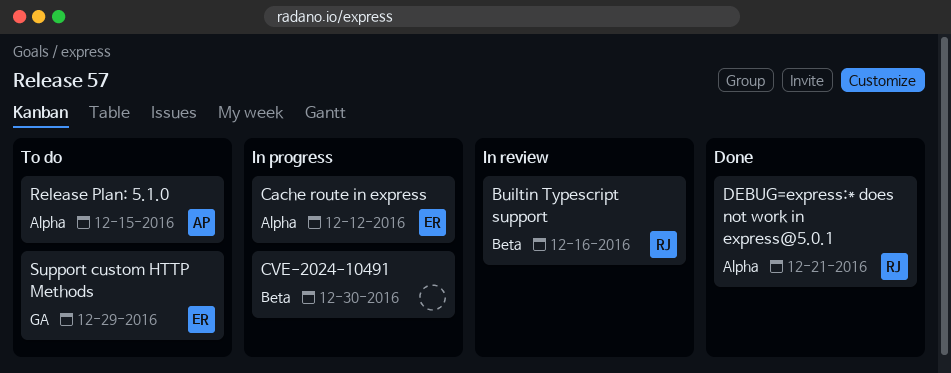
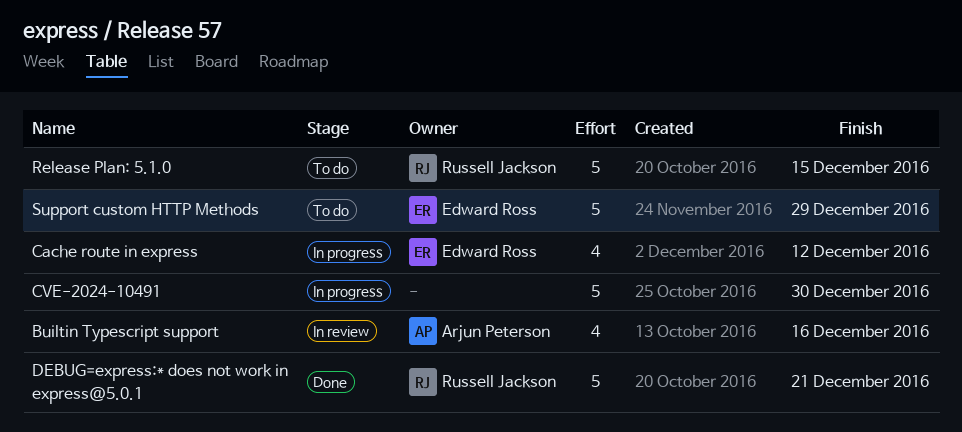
Builtin Typescript support, owner: Russell Jackson -> Arjun Peterson
Release Plan: 5.1.0, owner: Arjun Peterson -> Russell Jackson

